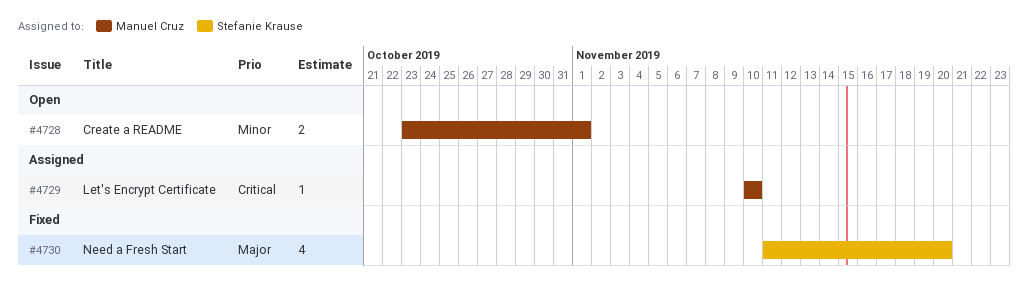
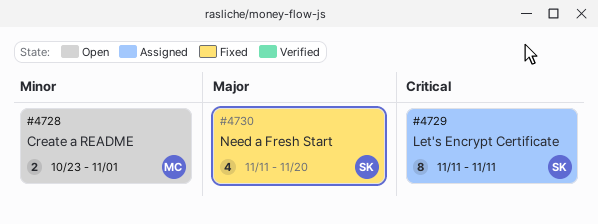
#4729, owner: Manuel Cruz -> Stefanie Krause
#4729, estimate: 1 -> 8
#4729, start: Nov 10 -> Nov 11
#4729, due: Nov 10 -> Nov 11

